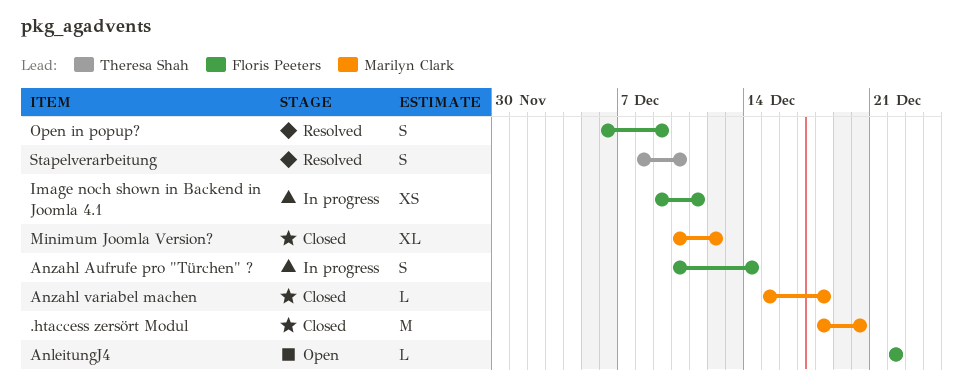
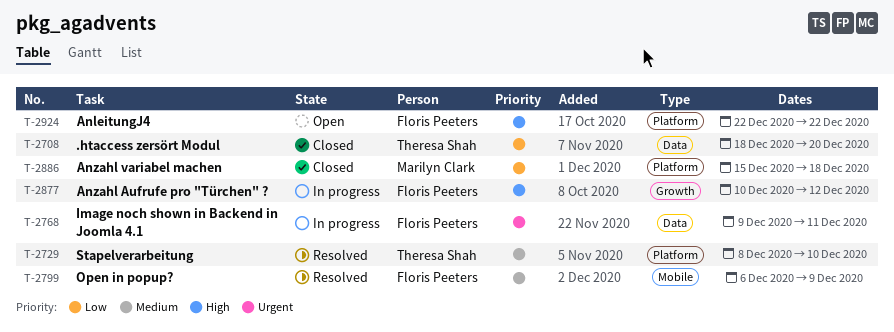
.htaccess zersört Modul, owner: Marilyn Clark -> Theresa Shah
Anzahl Aufrufe pro "Türchen" ?, due: Dec 14 -> Dec 12
Minimum Joomla Version?: present -> none

